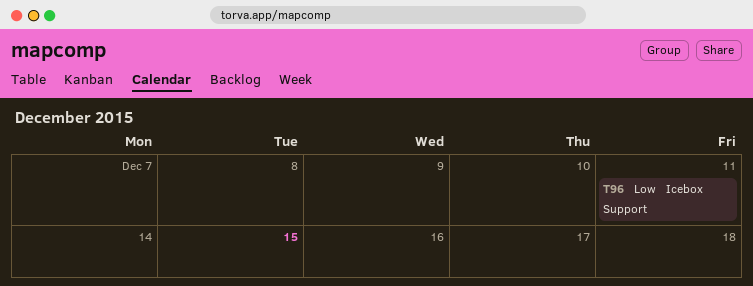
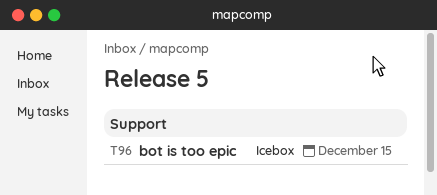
T96, due: Dec 11 -> Dec 15

